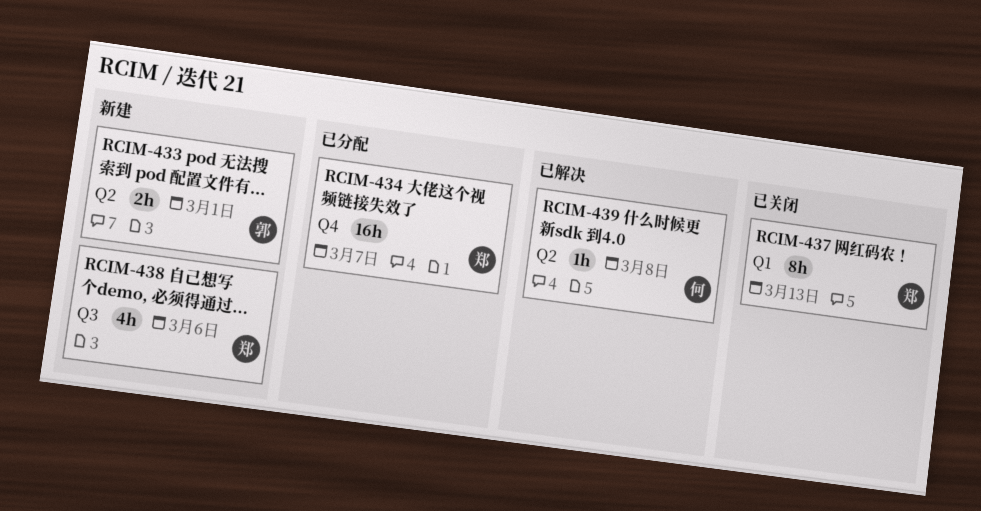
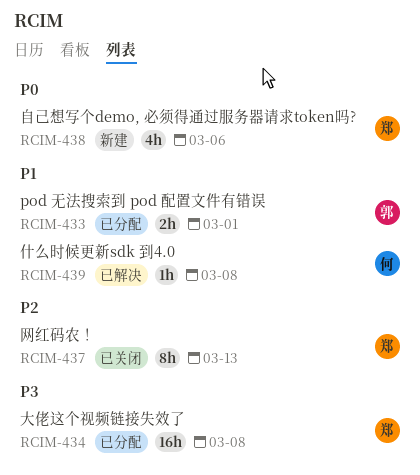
RCIM-433, status: 新建 -> 已分配
RCIM-434, due: Mar 7 -> Mar 8

